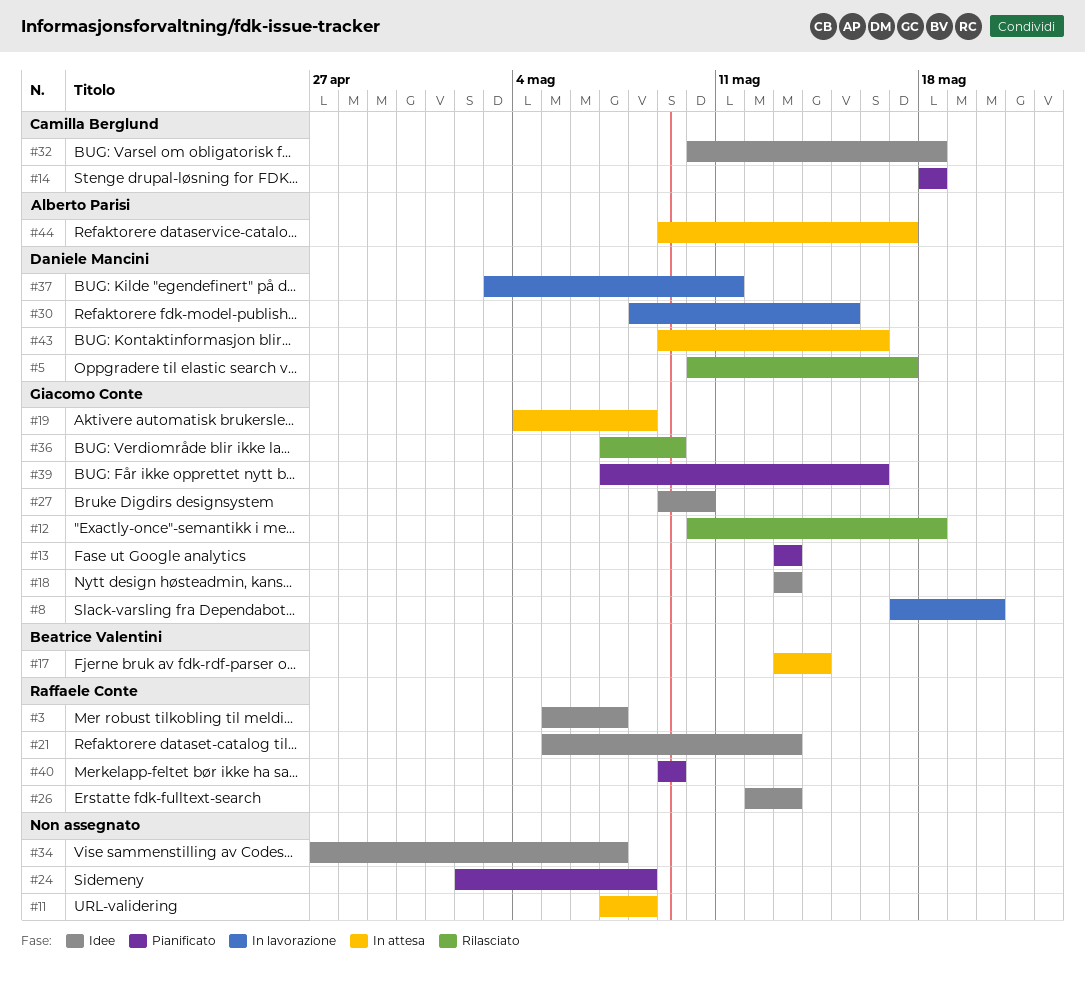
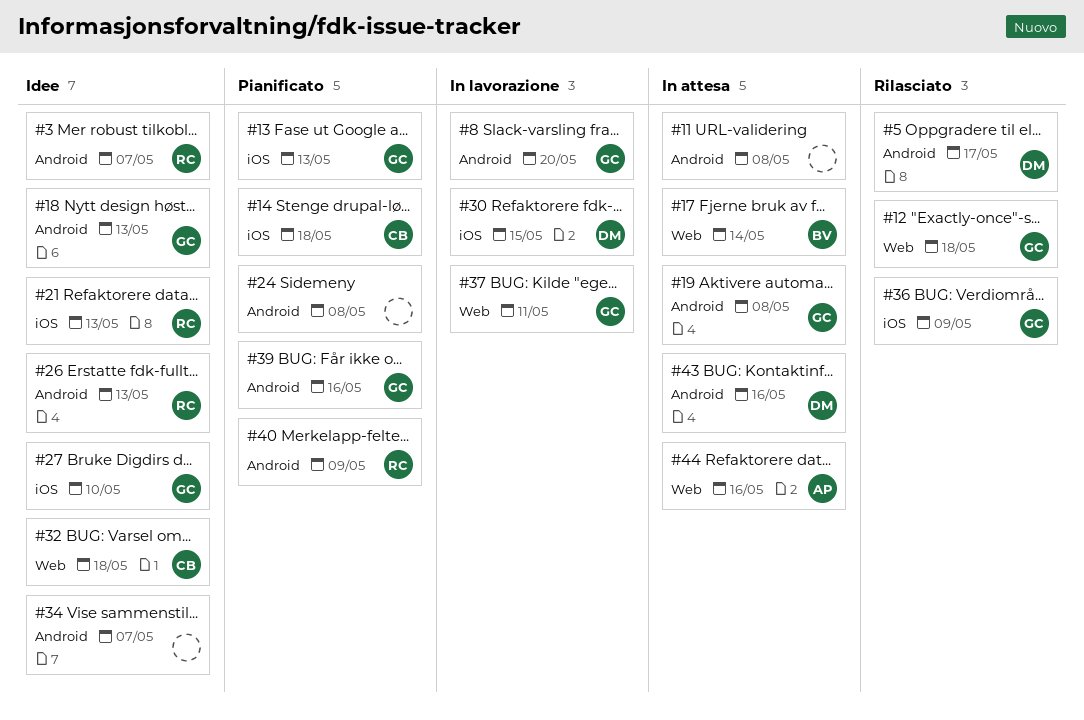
#37, owner: Daniele Mancini -> Giacomo Conte
#44, due: May 17 -> May 16

